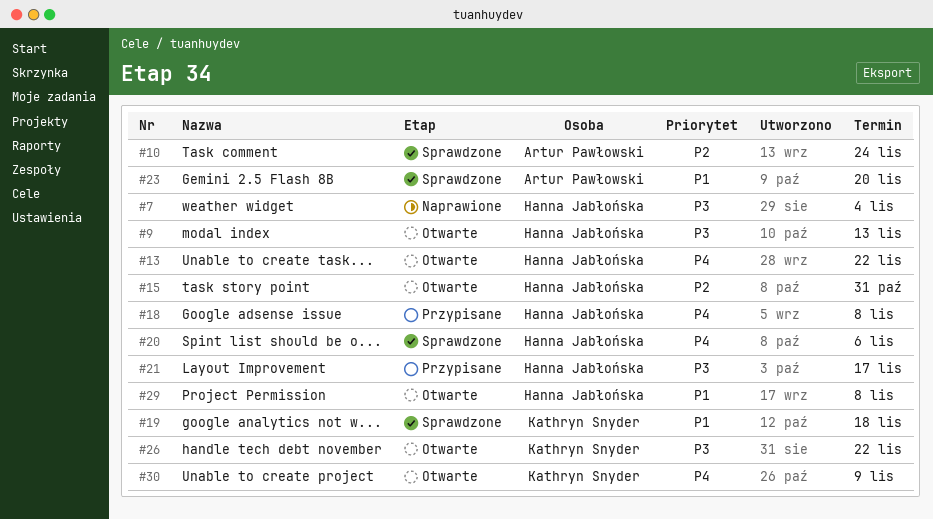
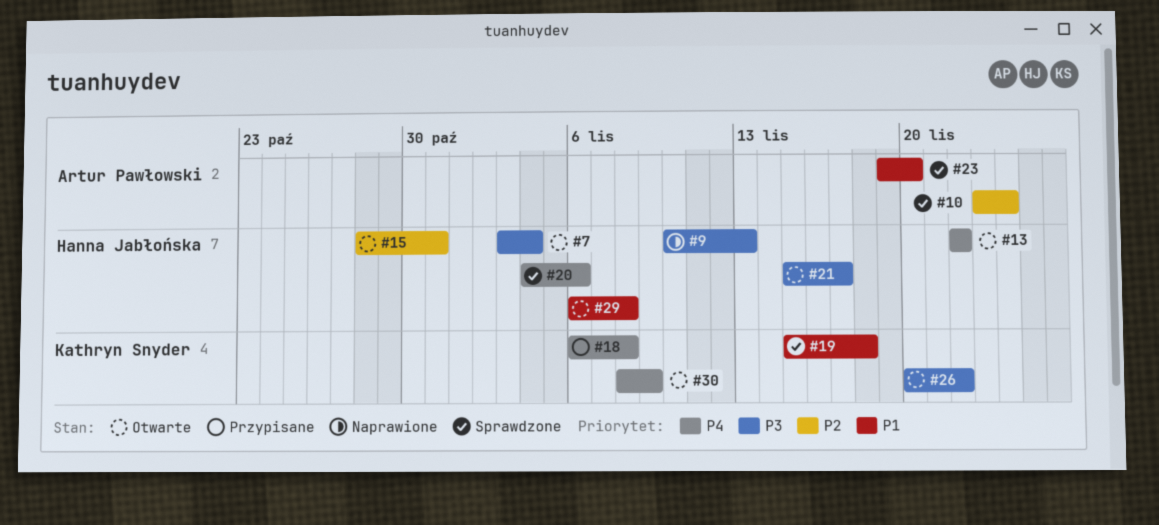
#7, status: Naprawione -> Otwarte
#9, status: Otwarte -> Naprawione
#18, owner: Hanna Jabłońska -> Kathryn Snyder
#21, status: Przypisane -> Otwarte

